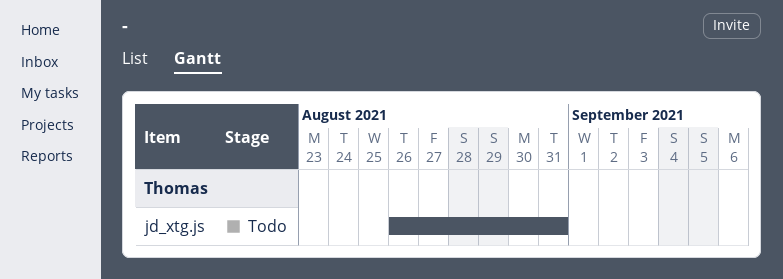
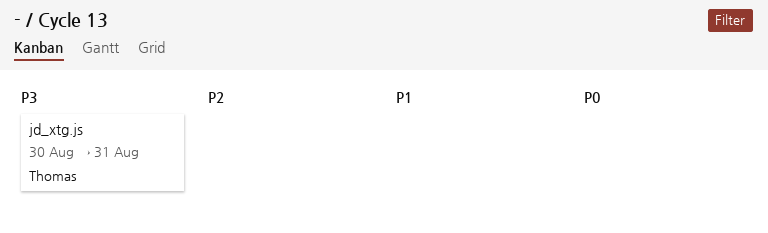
jd_xtg.js, start: Aug 26 -> Aug 30

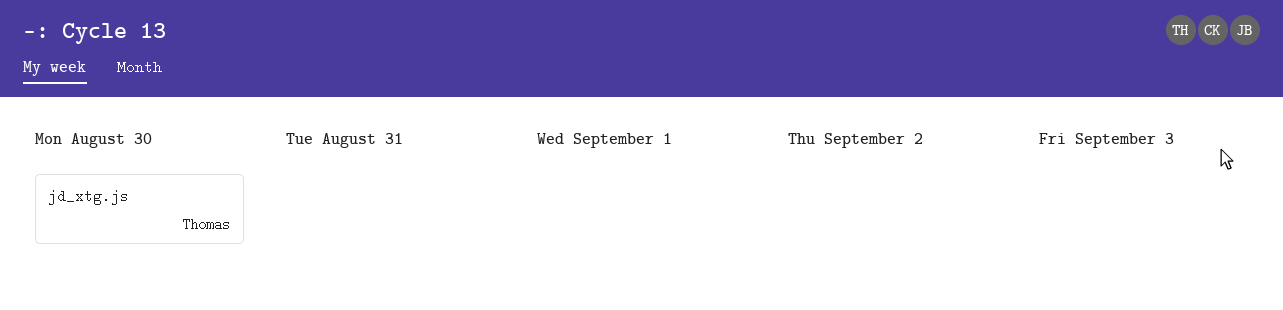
jd_xtg.js, due: Aug 31 -> Aug 30

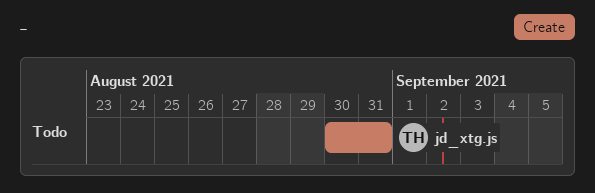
jd_xtg.js, due: Aug 30 -> Aug 31

